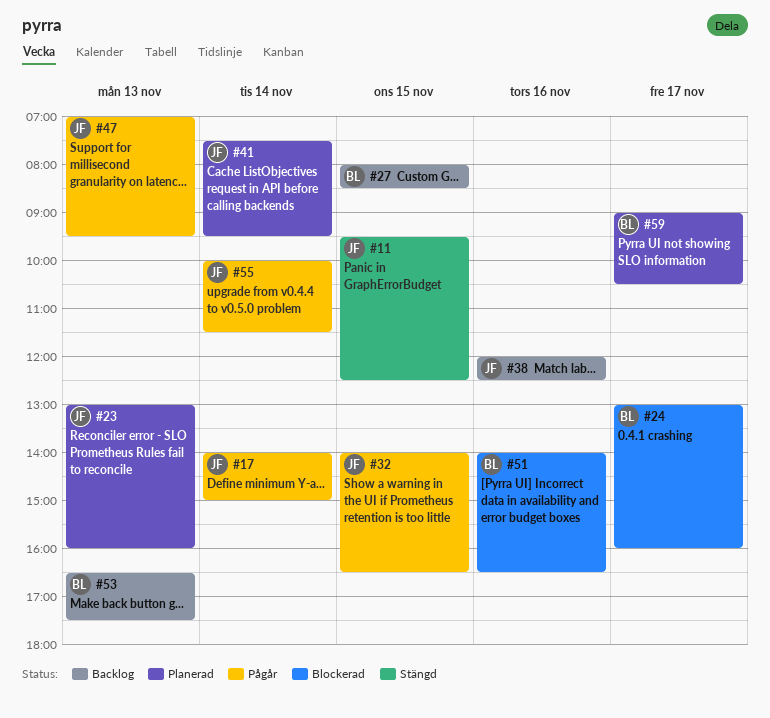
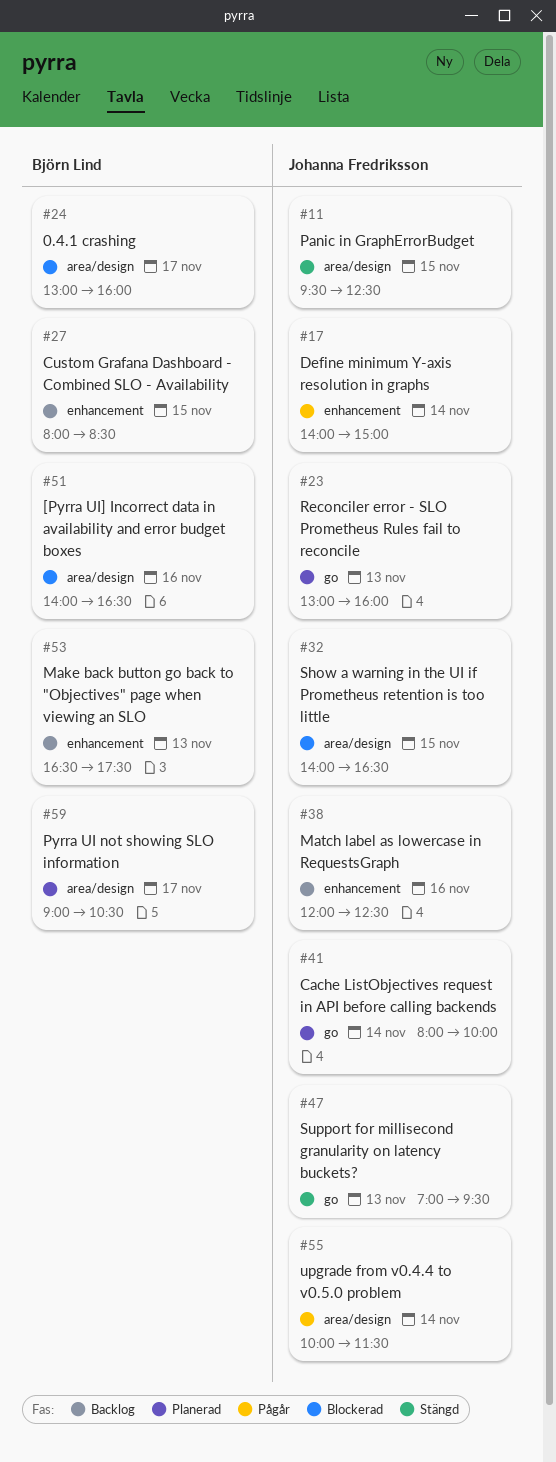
#32, status: Pågår -> Blockerad
#41, begins: 07:30 -> 08:00
#41, ends: 09:30 -> 10:00
#47, status: Pågår -> Stängd

